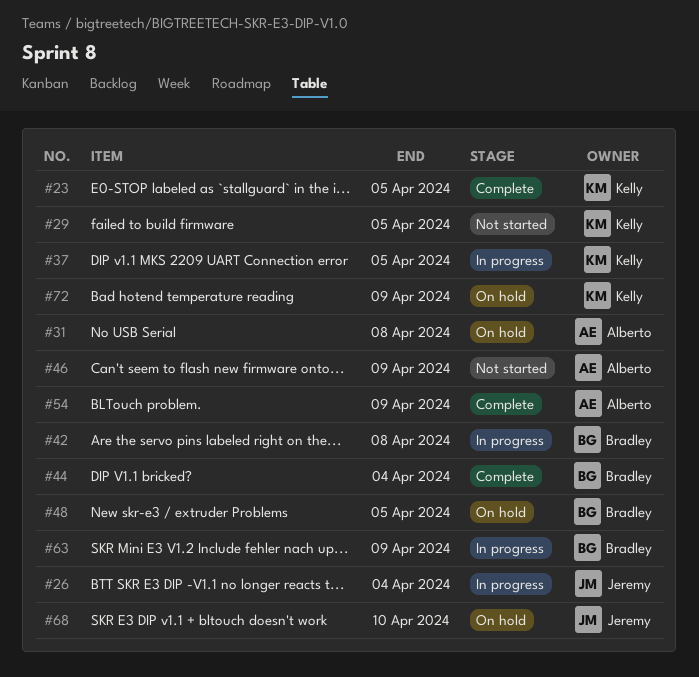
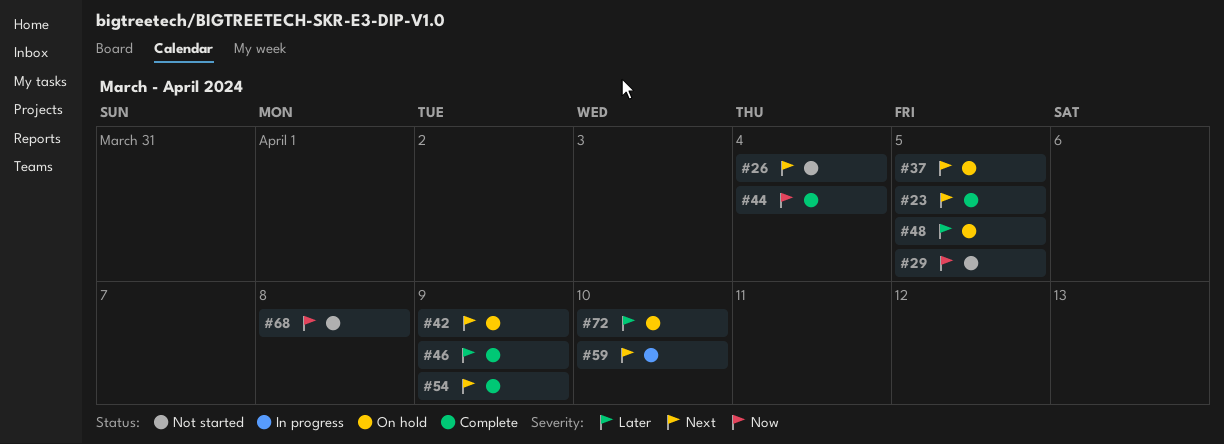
#26, status: In progress -> Not started
#31: present -> none
#37, status: In progress -> On hold
#42, status: In progress -> On hold
#42, due: Apr 8 -> Apr 9
#46, status: Not started -> Complete
#59: none -> present
#63: present -> none
#68, status: On hold -> Not started
#68, due: Apr 10 -> Apr 8
#72, due: Apr 9 -> Apr 10

